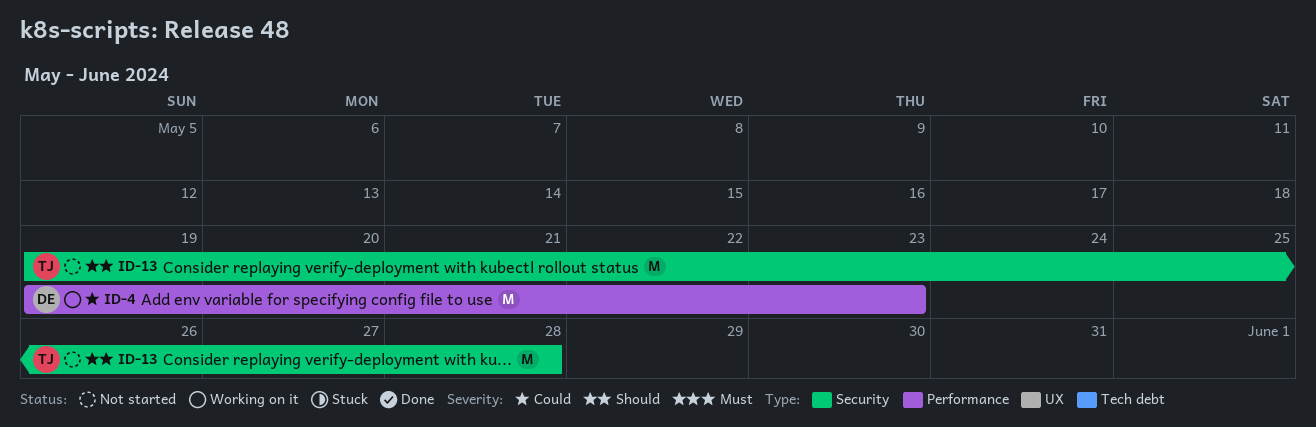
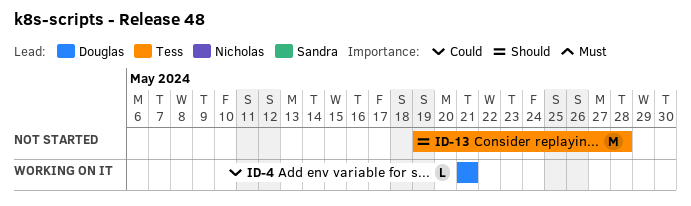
ID-4, estimate: M -> L
ID-4, start: May 19 -> May 21
ID-4, due: May 23 -> May 21

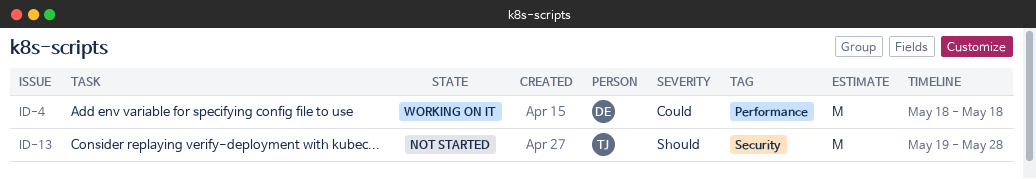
ID-4, estimate: L -> M
ID-4, start: May 21 -> May 18
ID-4, due: May 21 -> May 18

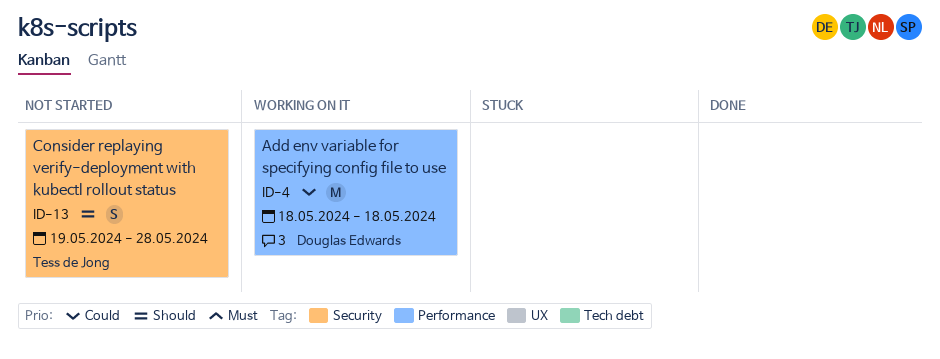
ID-13, estimate: M -> S

